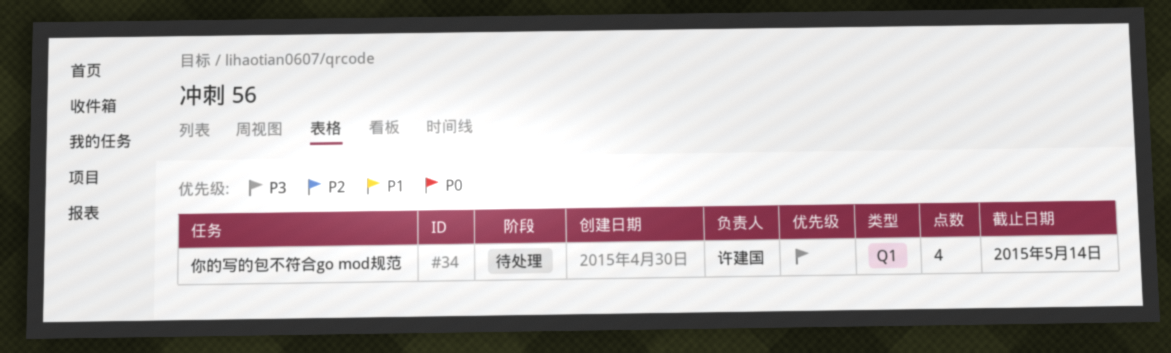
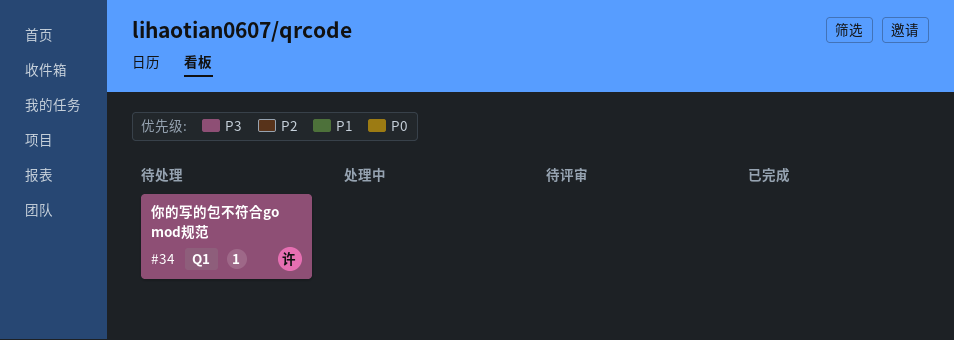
#34, estimate: 4 -> 1

